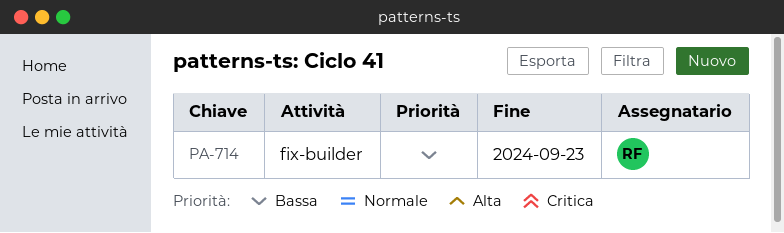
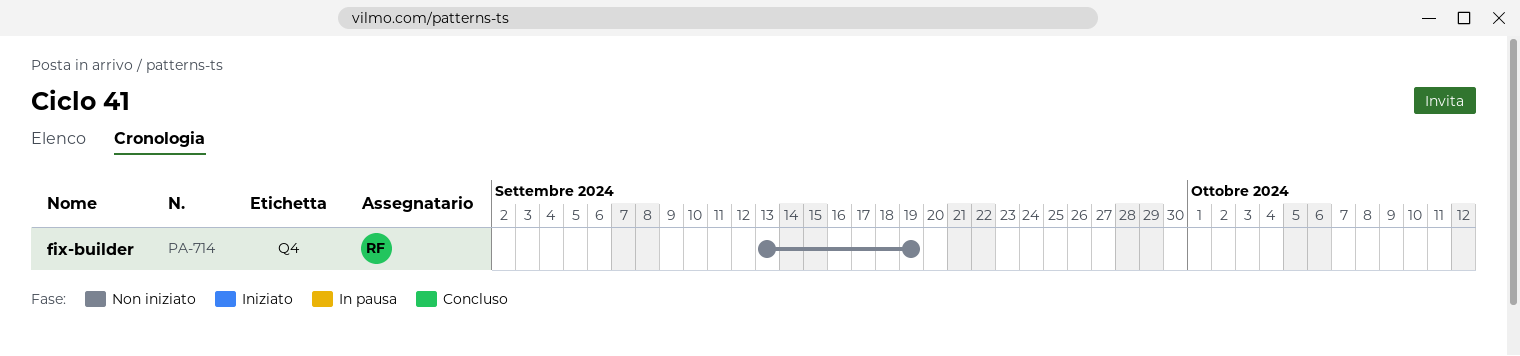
PA-714, due: Sep 23 -> Sep 19

